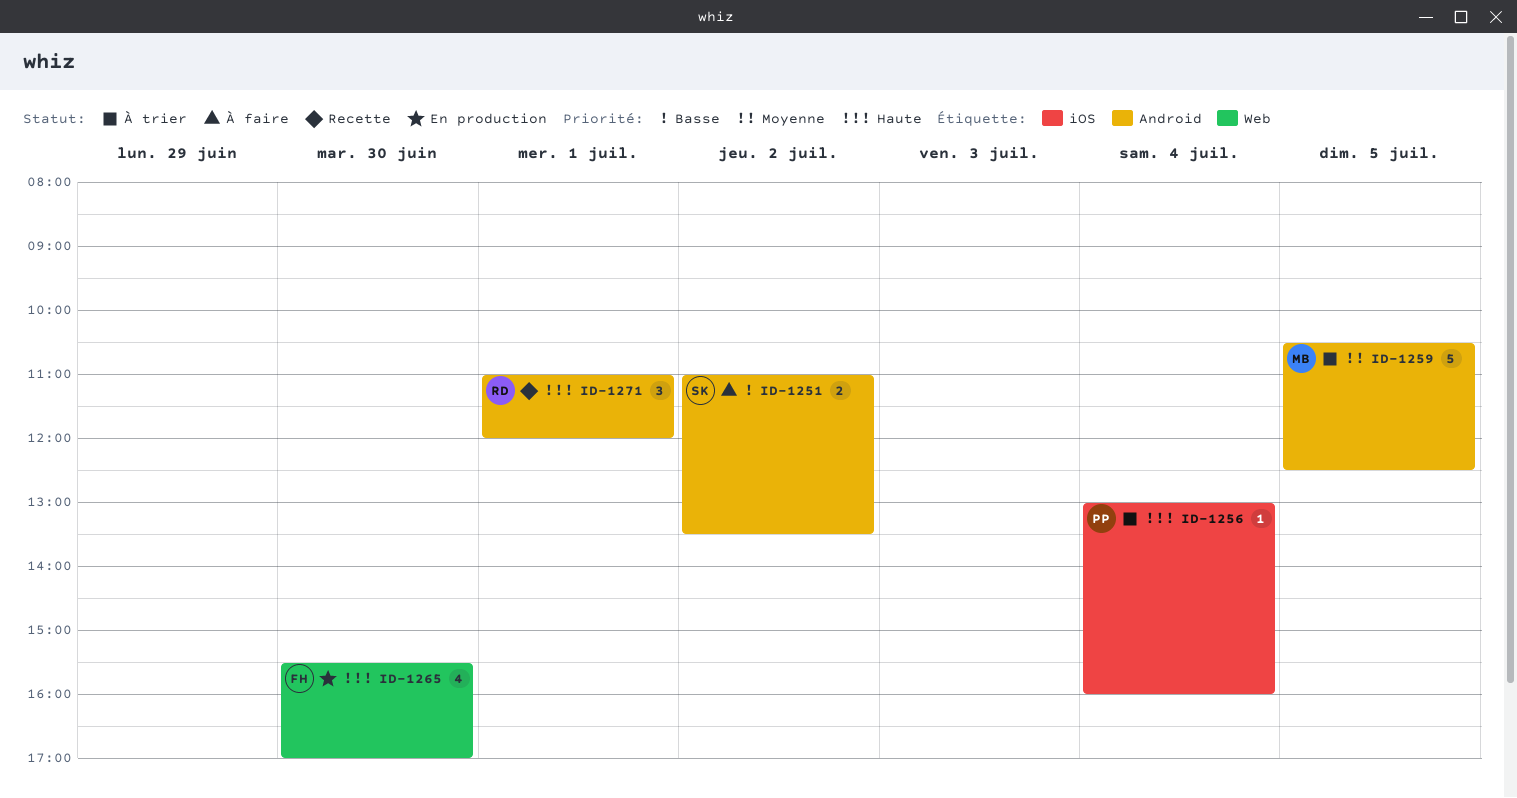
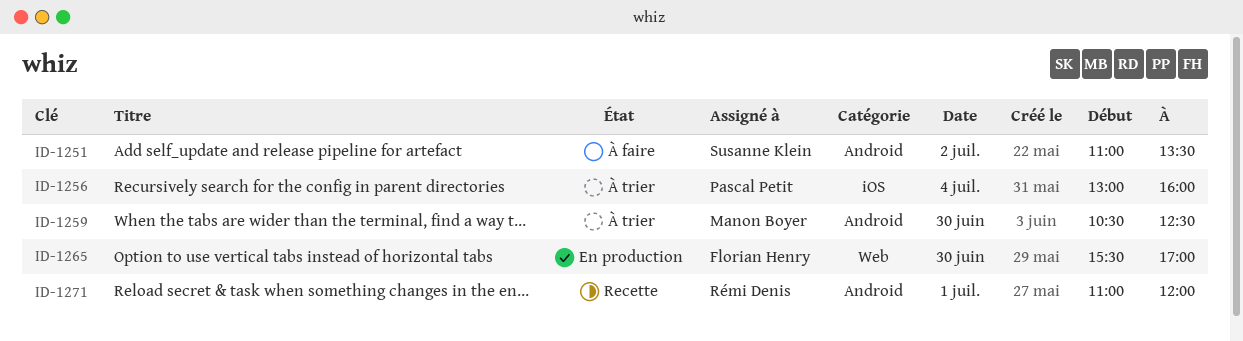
ID-1259, day: Jul 5 -> Jun 30

